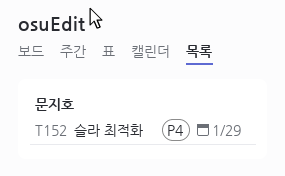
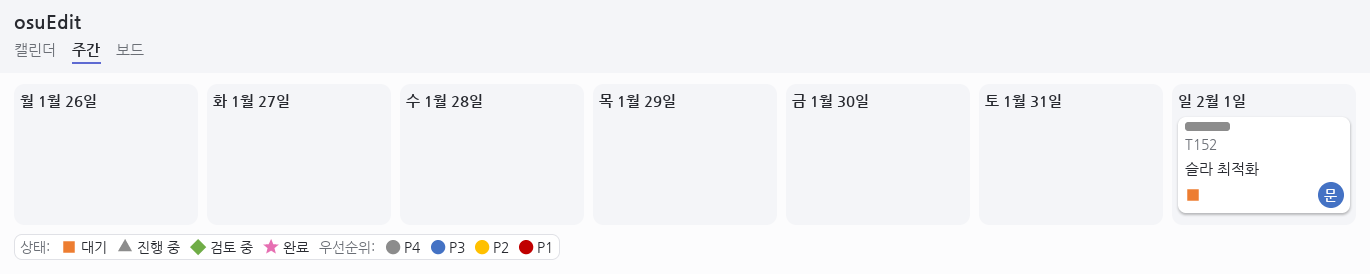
T152, due: Jan 29 -> Feb 1

